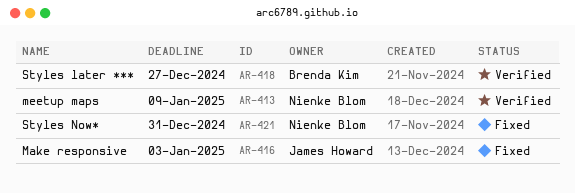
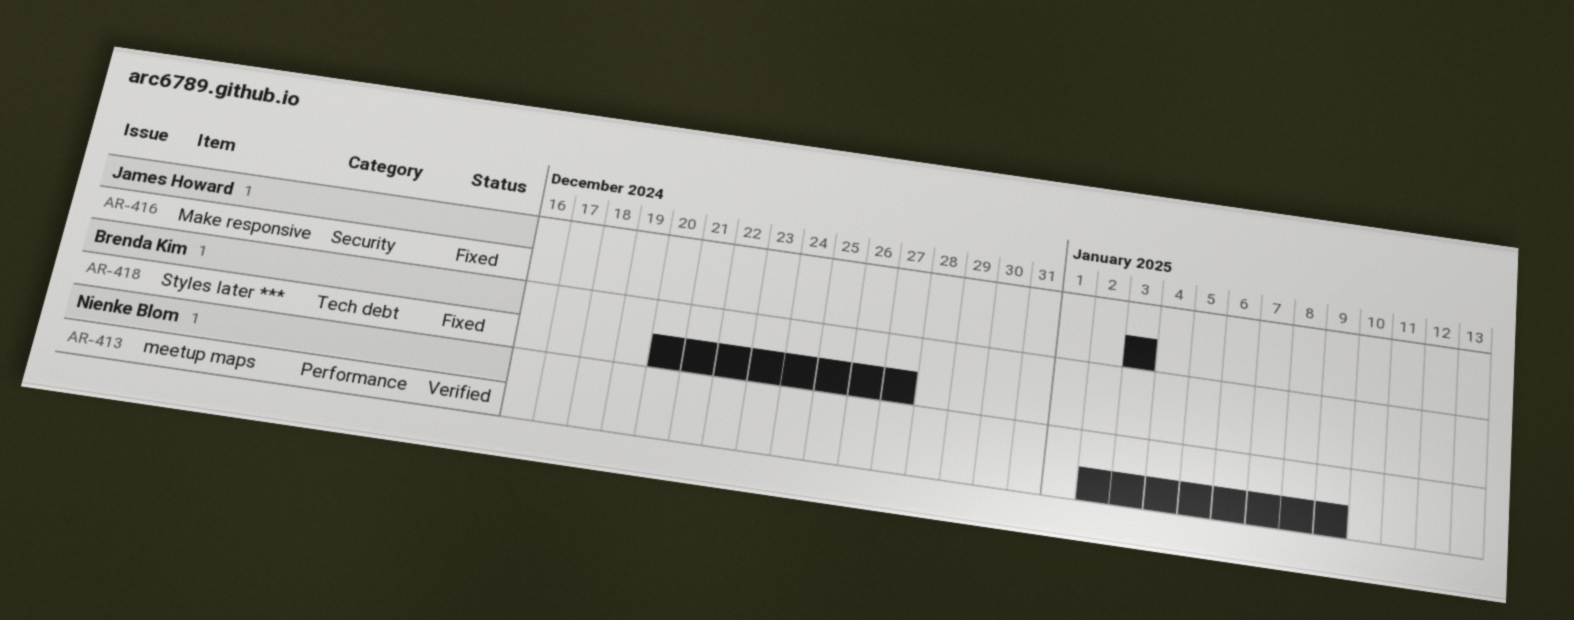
AR-418, status: Verified -> Fixed
AR-421: present -> none

